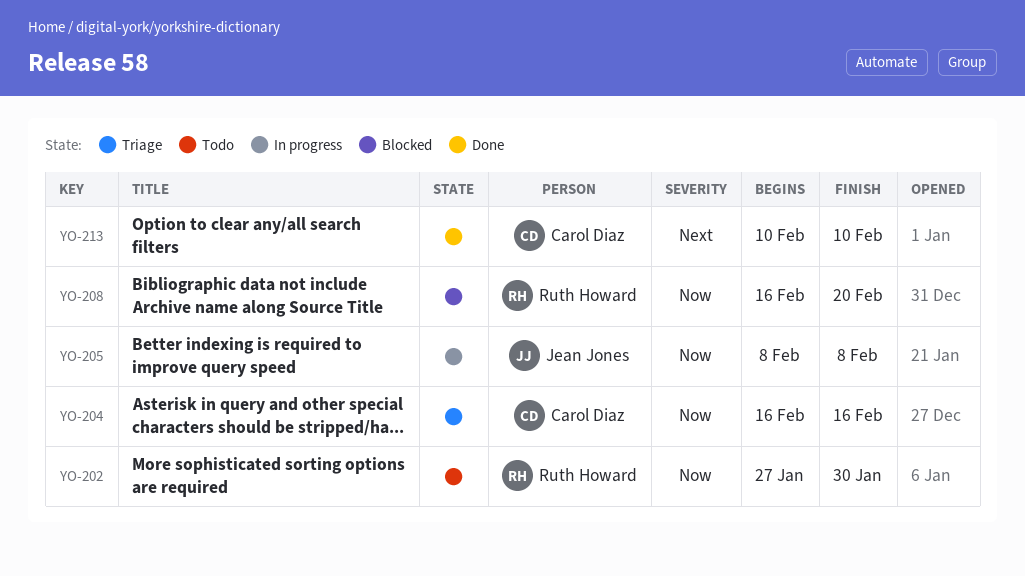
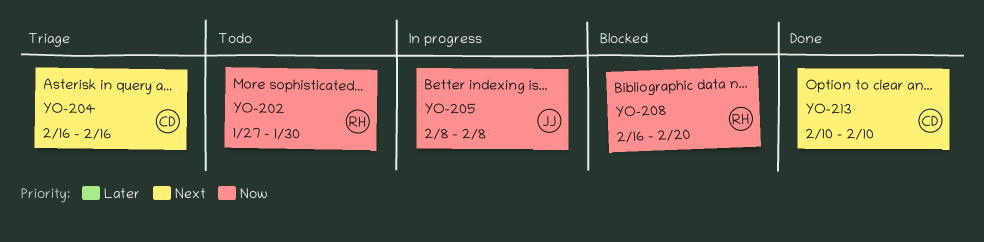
YO-204, priority: Now -> Next

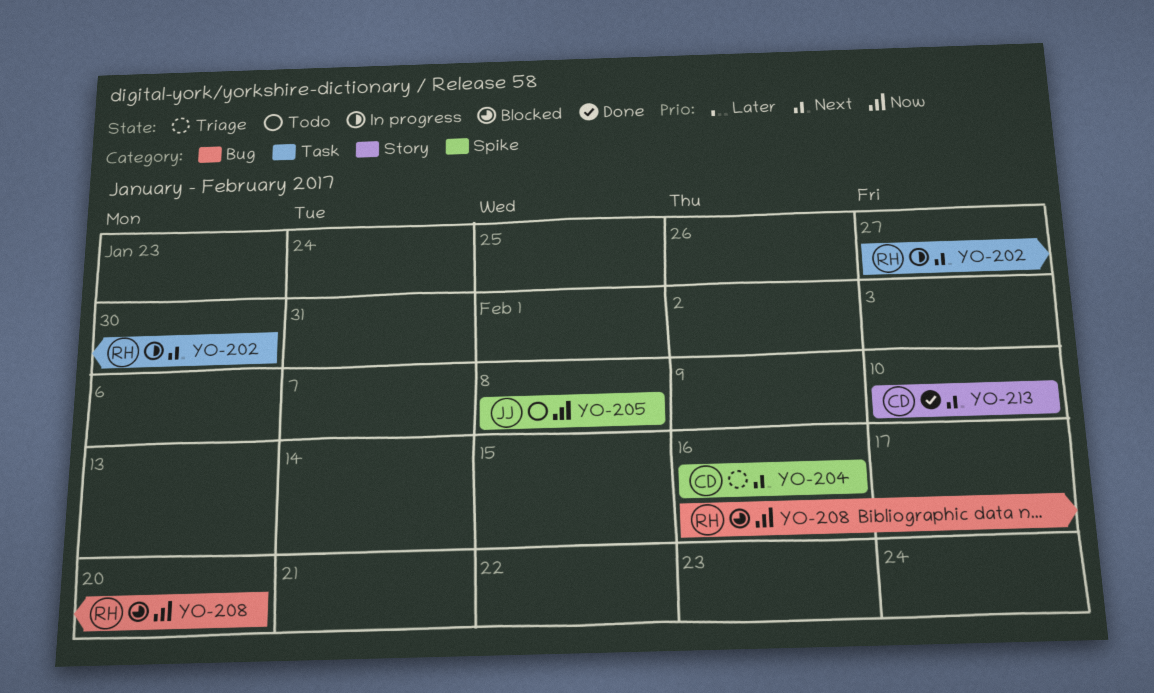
YO-202, status: Todo -> In progress
YO-202, priority: Now -> Next
YO-205, status: In progress -> Todo

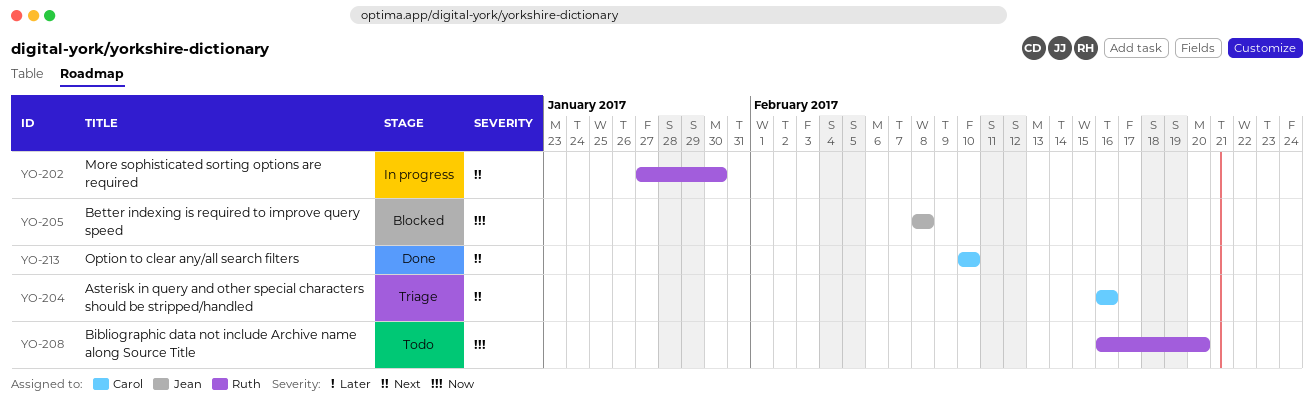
YO-205, status: Todo -> Blocked
YO-208, status: Blocked -> Todo

